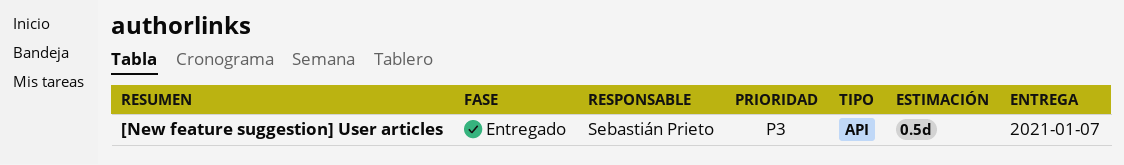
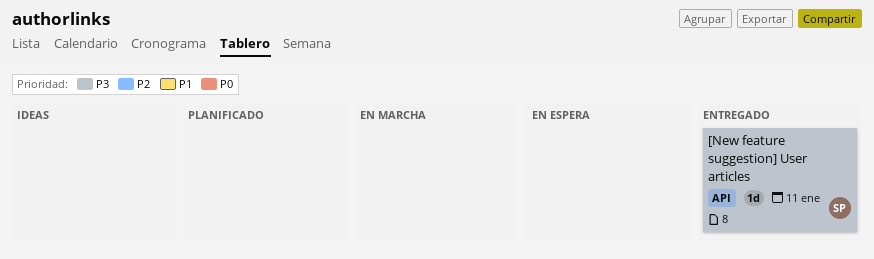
[New feature suggestion] User articles, estimate: 0.5d -> 1d
[New feature suggestion] User articles, due: Jan 7 -> Jan 11

